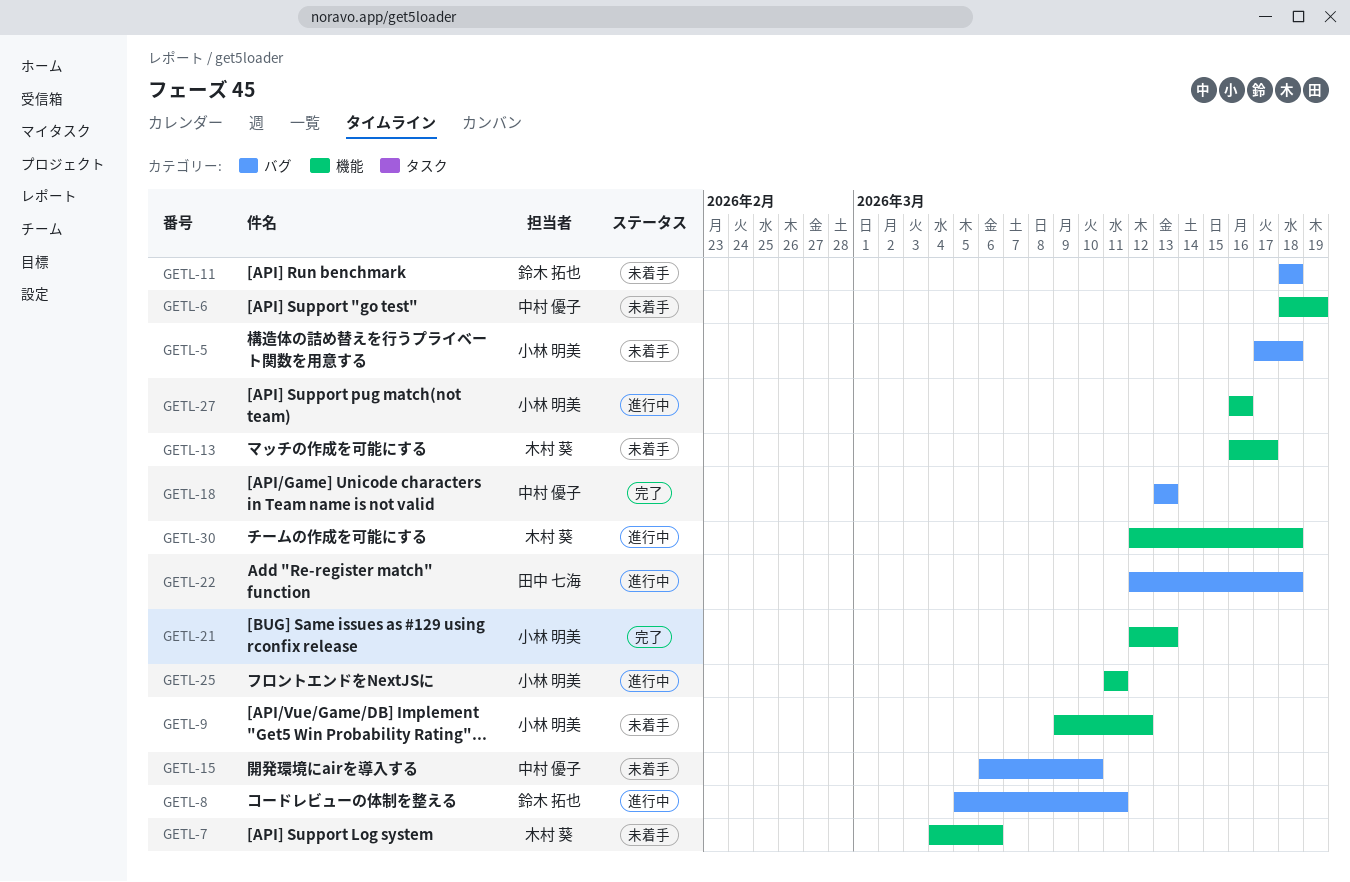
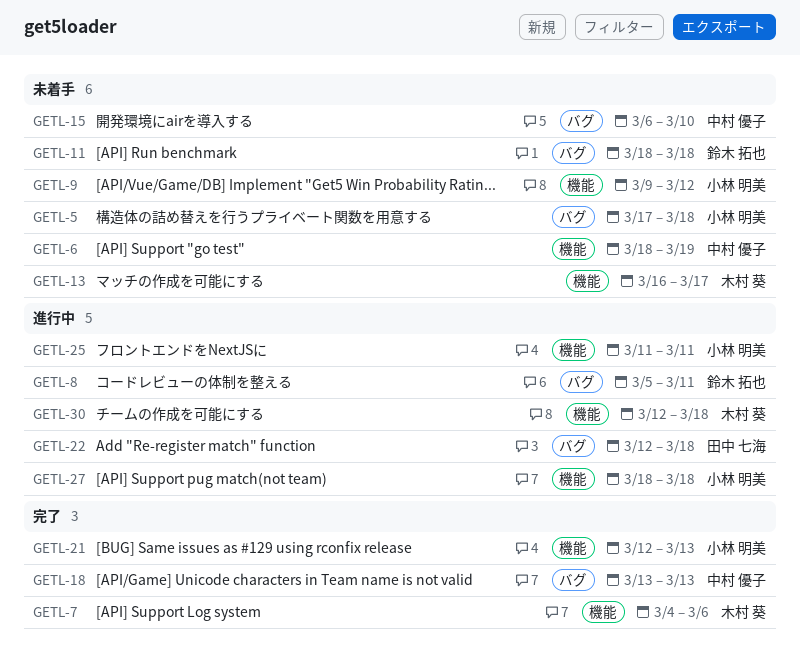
GETL-7, status: 未着手 -> 完了
GETL-27, start: Mar 16 -> Mar 18
GETL-27, due: Mar 16 -> Mar 18

